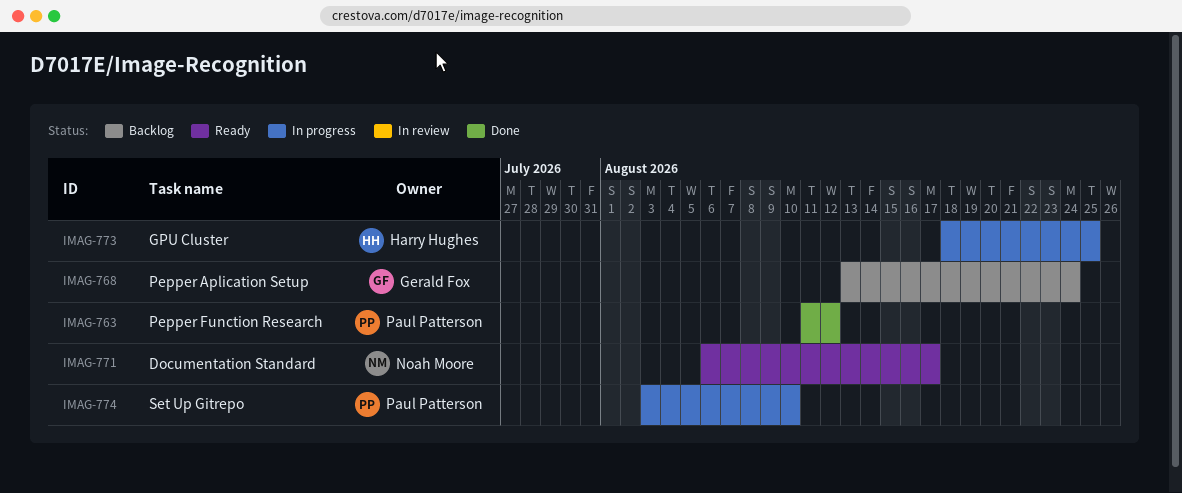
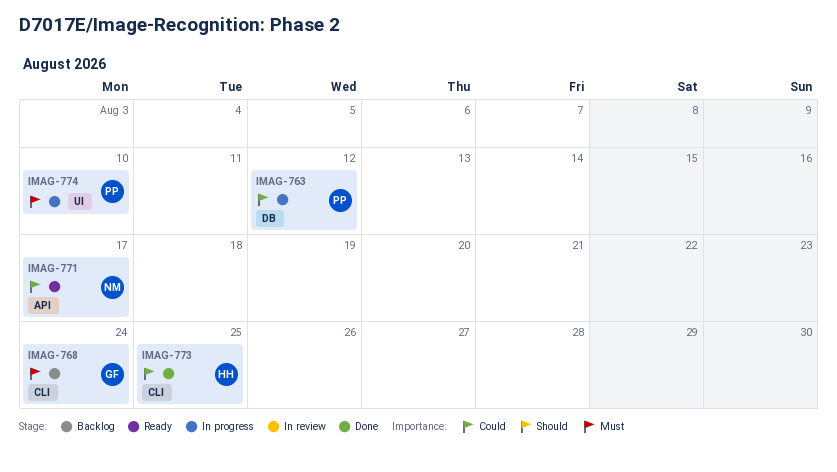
IMAG-763, status: Done -> In progress
IMAG-773, status: In progress -> Done

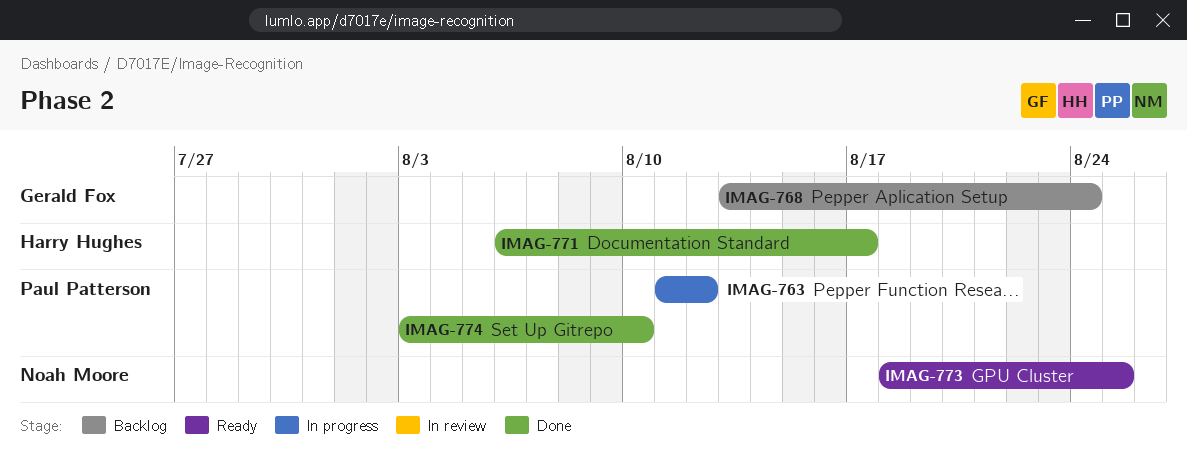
IMAG-771, status: Ready -> Done
IMAG-771, owner: Noah Moore -> Harry Hughes
IMAG-773, status: Done -> Ready
IMAG-773, owner: Harry Hughes -> Noah Moore
IMAG-774, status: In progress -> Done

